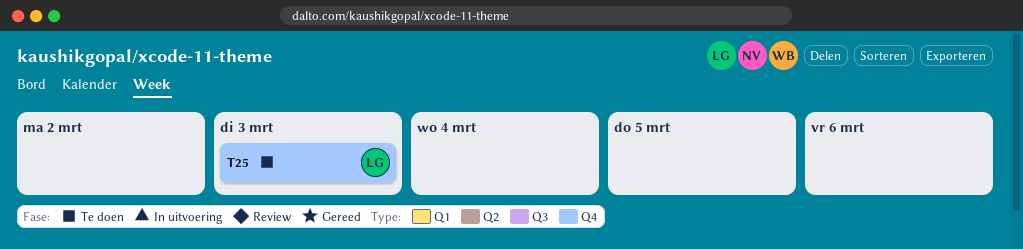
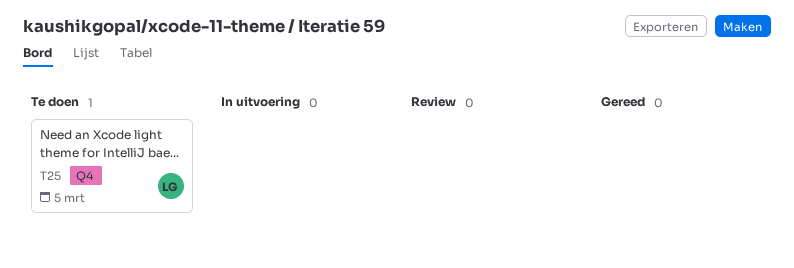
T25, due: Mar 3 -> Mar 5

